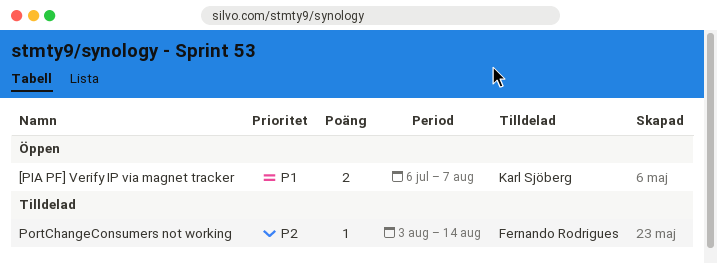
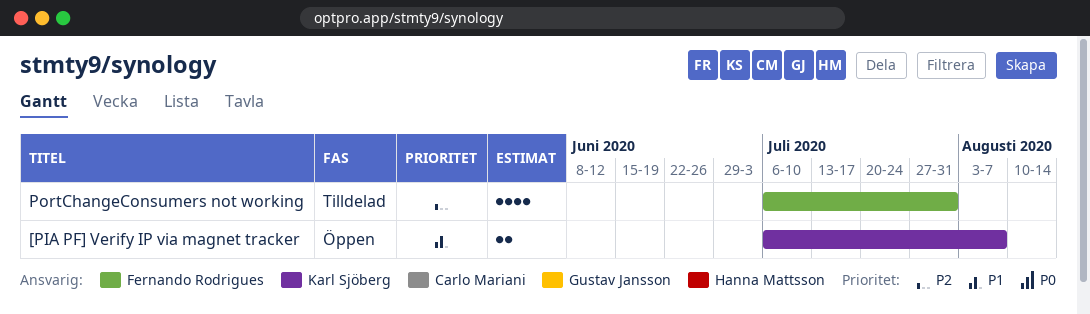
PortChangeConsumers not working, estimate: 1 -> 4
PortChangeConsumers not working, start: Aug 3 -> Jul 6
PortChangeConsumers not working, due: Aug 14 -> Jul 31

